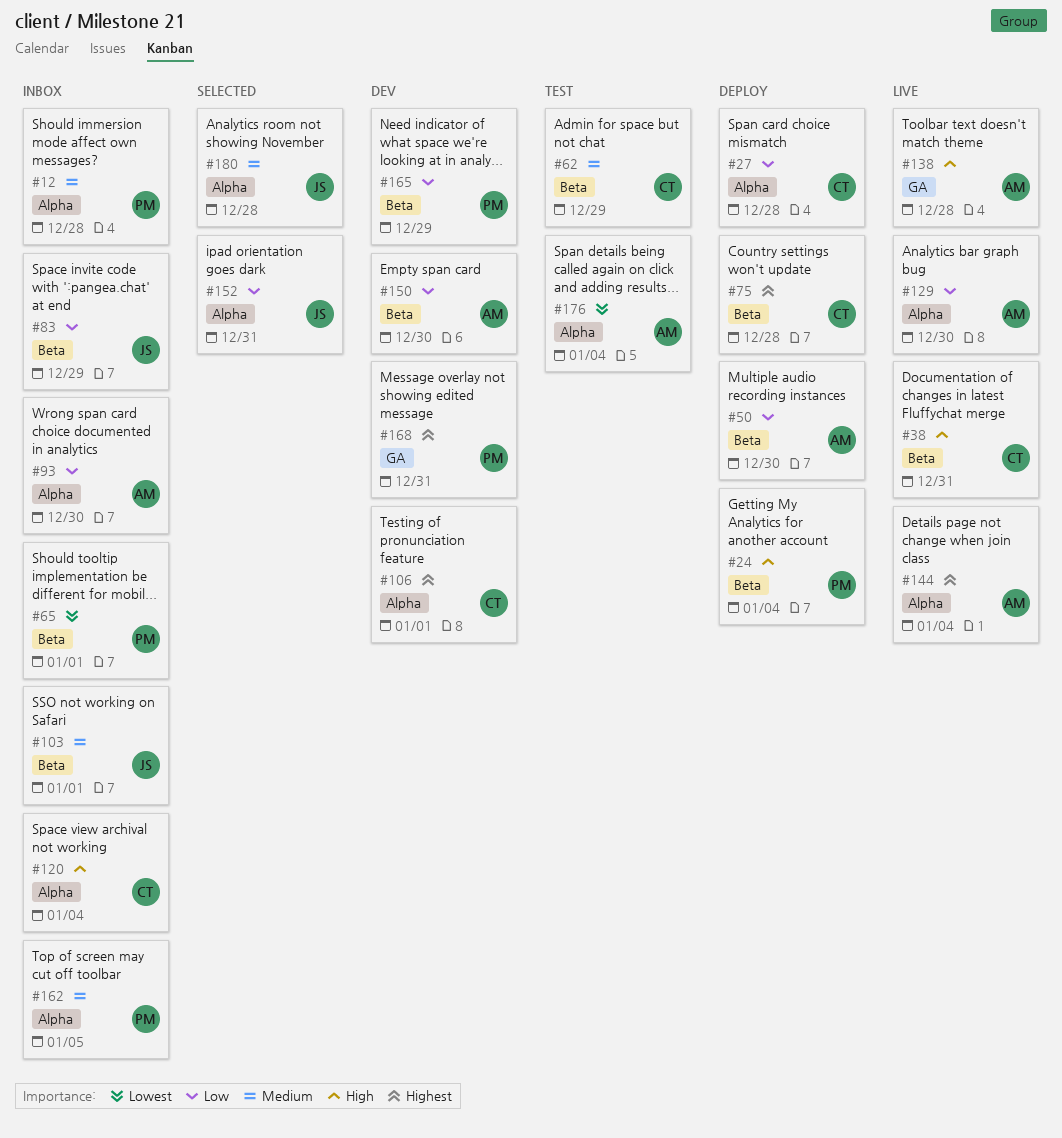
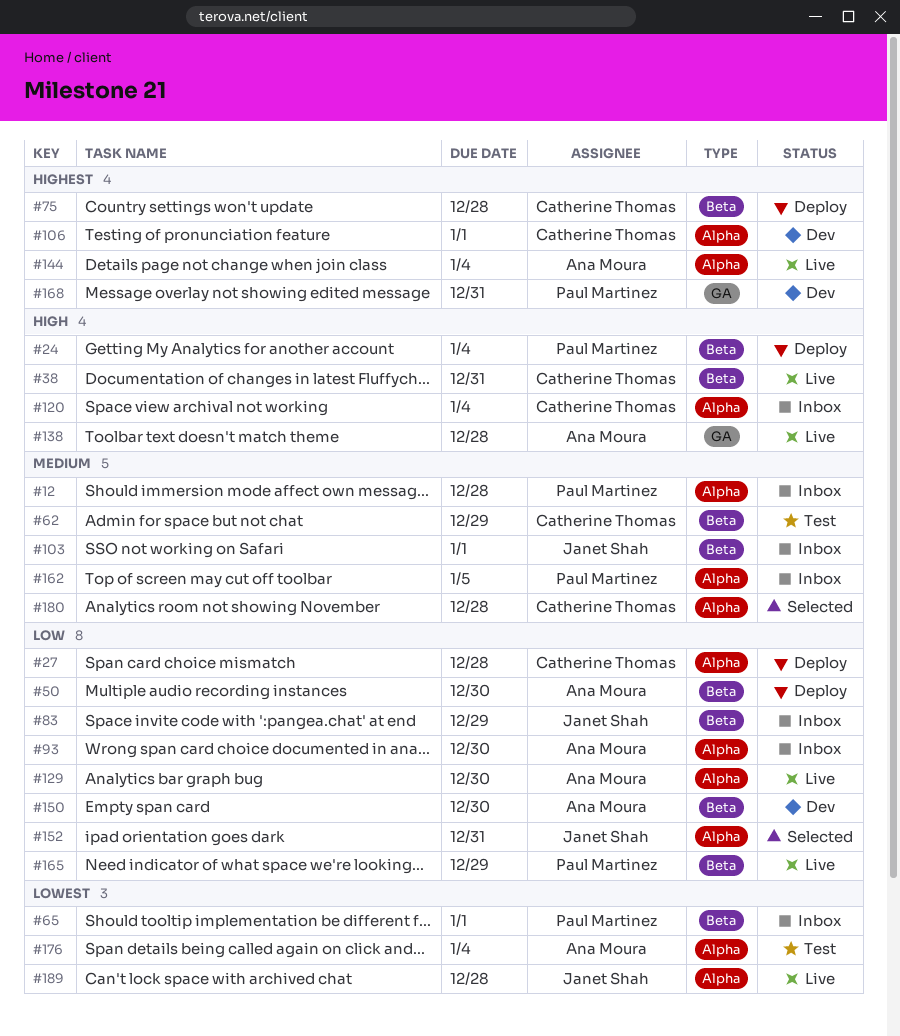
#165, status: Dev -> Live
#180, owner: Janet Shah -> Catherine Thomas
#189: none -> present

